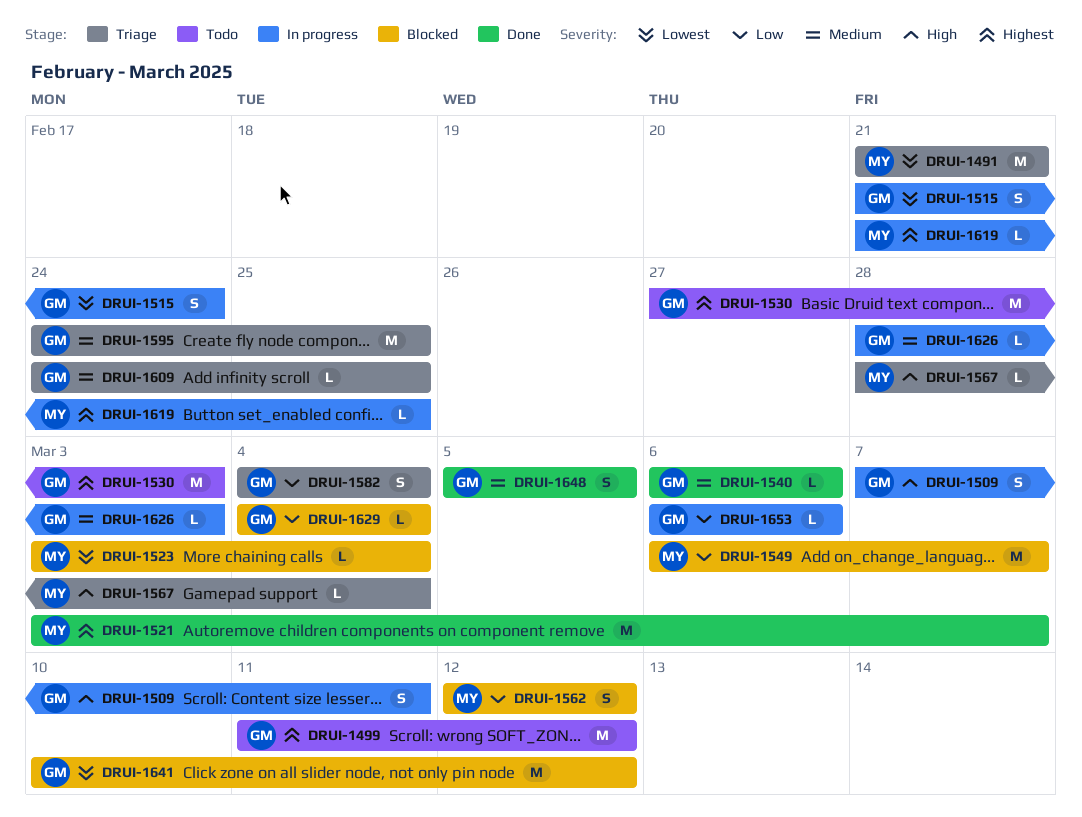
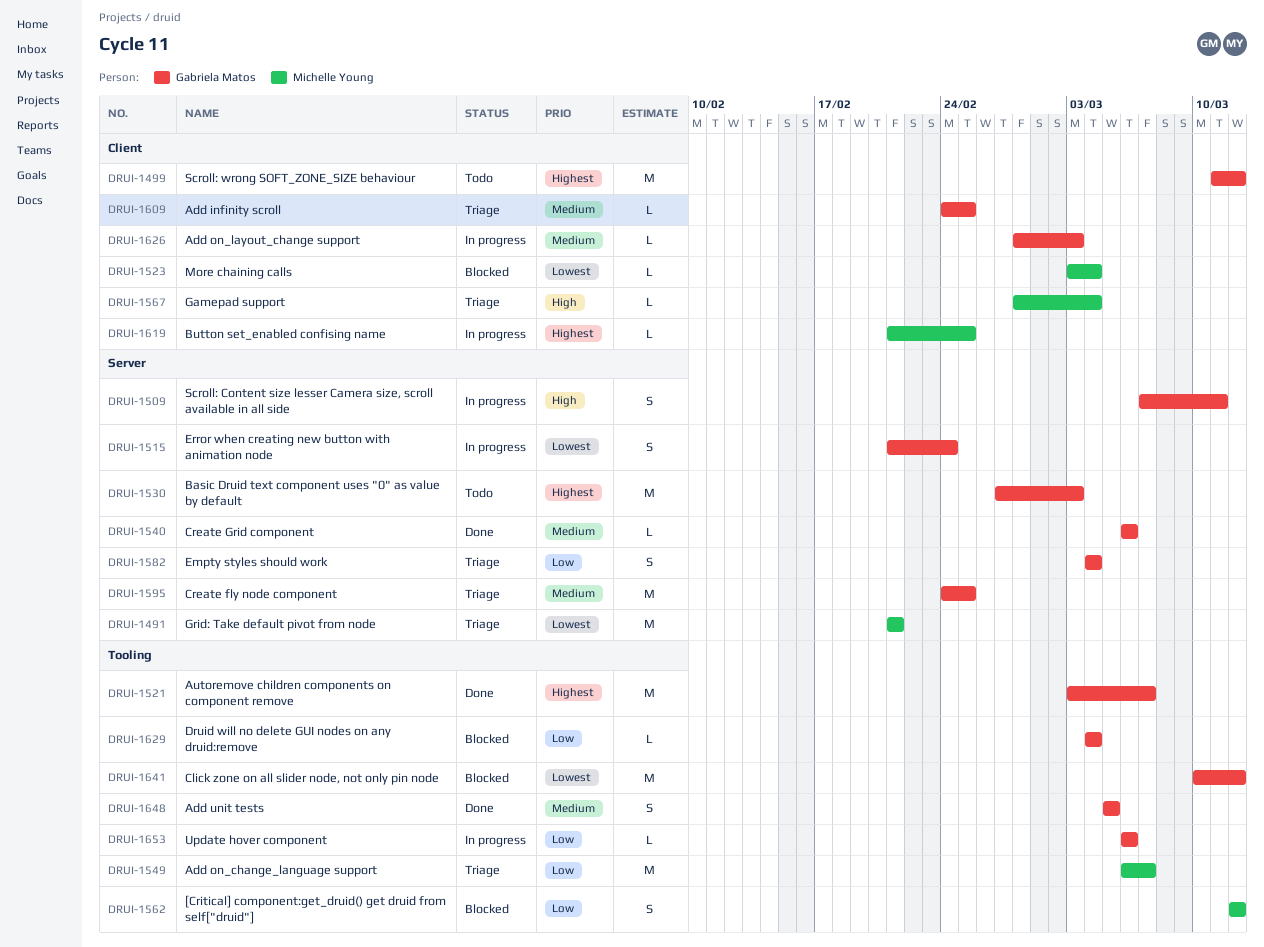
DRUI-1521, owner: Michelle Young -> Gabriela Matos
DRUI-1549, status: Blocked -> Triage

